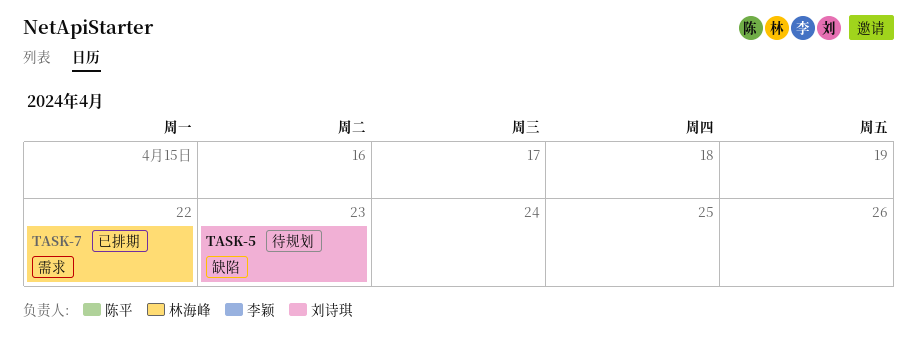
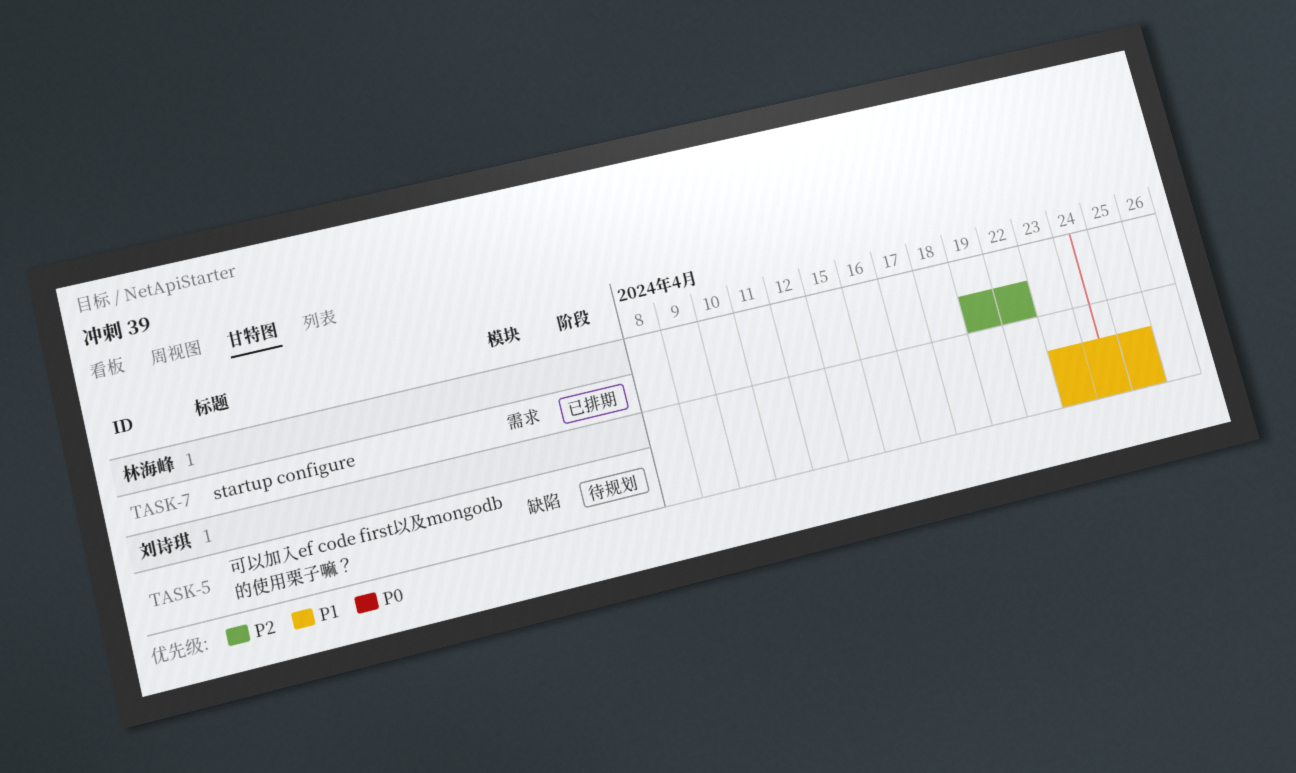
TASK-5, due: Apr 23 -> Apr 25

